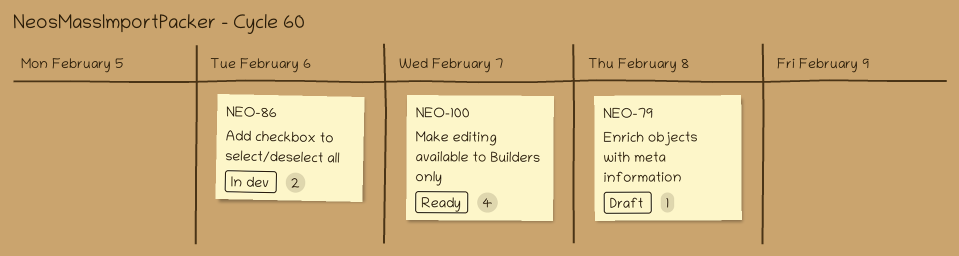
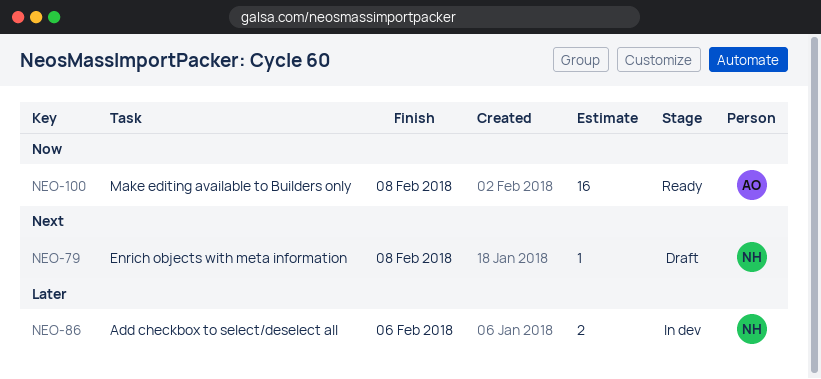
NEO-100, estimate: 4 -> 16
NEO-100, due: Feb 7 -> Feb 8

